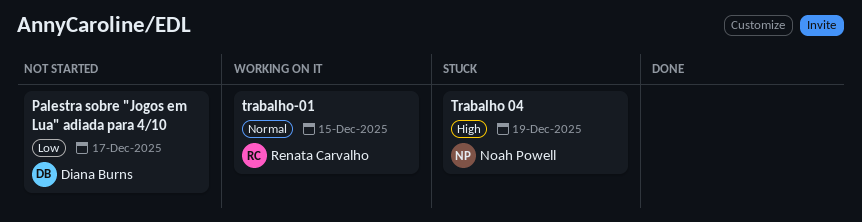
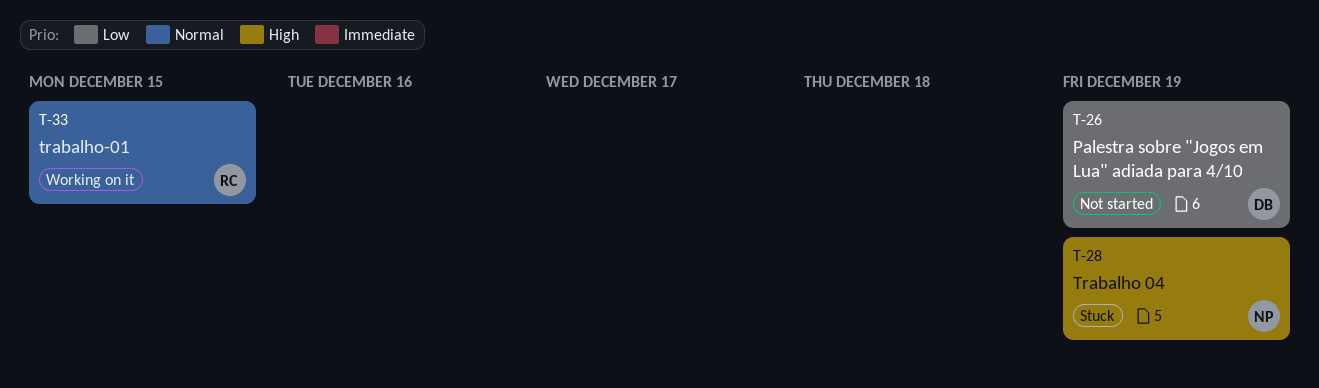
Palestra sobre "Jogos em Lua" adiada para 4/10, due: Dec 17 -> Dec 19

